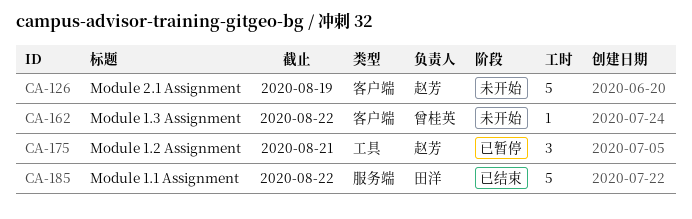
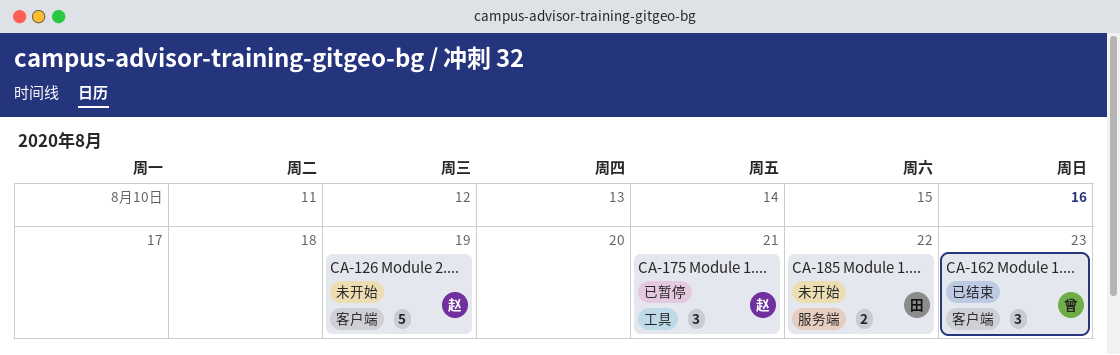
CA-162, status: 未开始 -> 已结束
CA-162, estimate: 1 -> 3
CA-162, due: Aug 22 -> Aug 23
CA-185, status: 已结束 -> 未开始
CA-185, estimate: 5 -> 2

